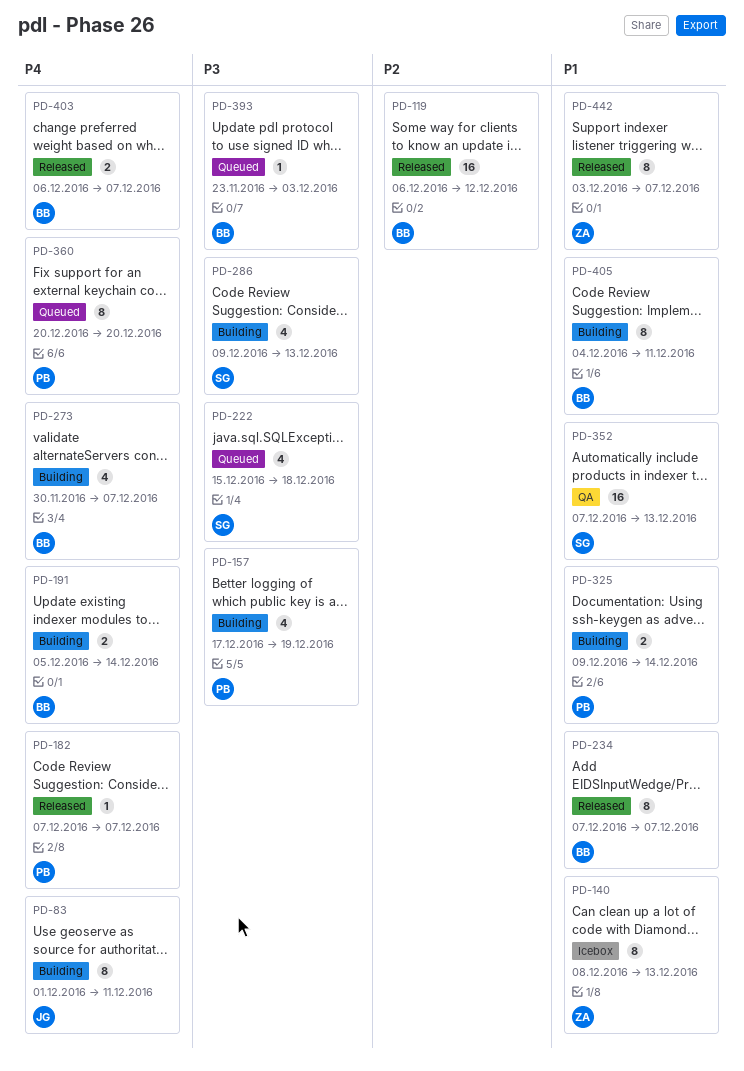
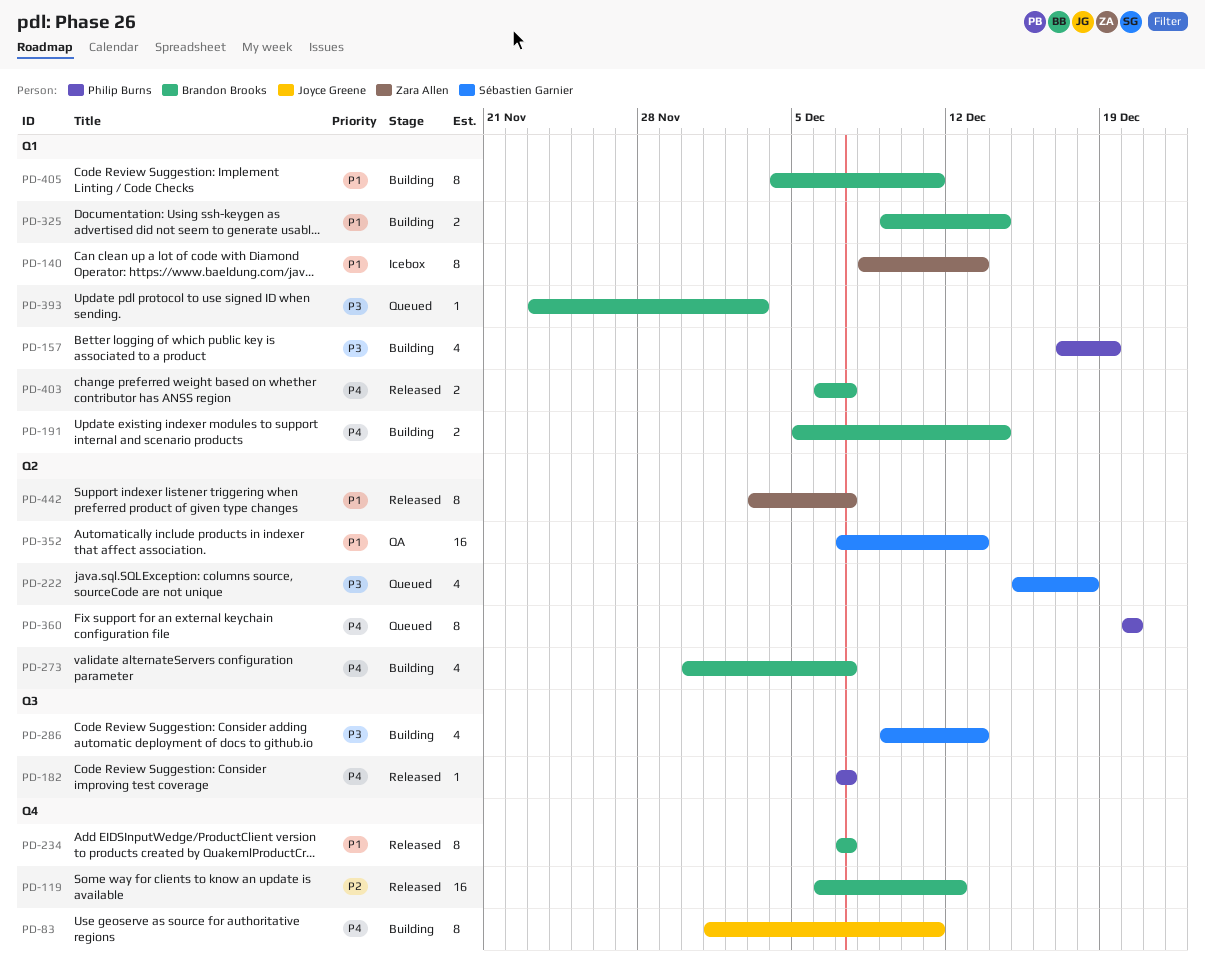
PD-325, owner: Philip Burns -> Brandon Brooks

